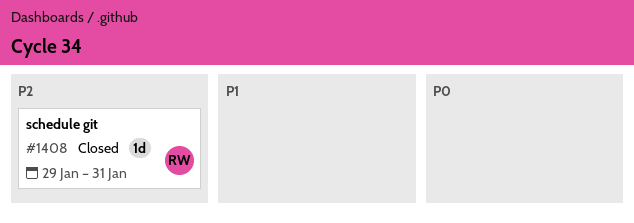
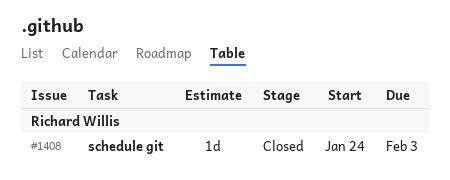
#1408, start: Jan 29 -> Jan 24
#1408, due: Jan 31 -> Feb 3

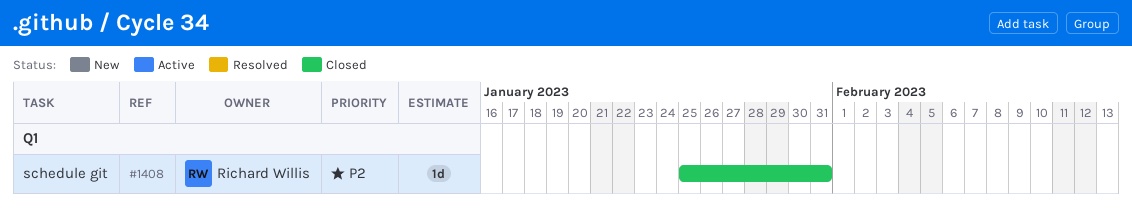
#1408, start: Jan 24 -> Jan 25
#1408, due: Feb 3 -> Jan 31

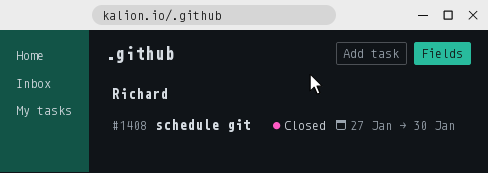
#1408, start: Jan 25 -> Jan 27
#1408, due: Jan 31 -> Jan 30

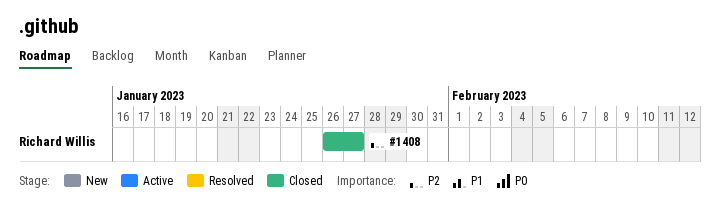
#1408, start: Jan 27 -> Jan 26
#1408, due: Jan 30 -> Jan 27

